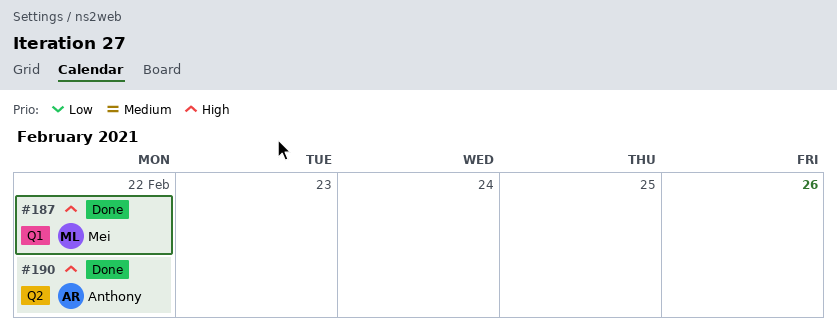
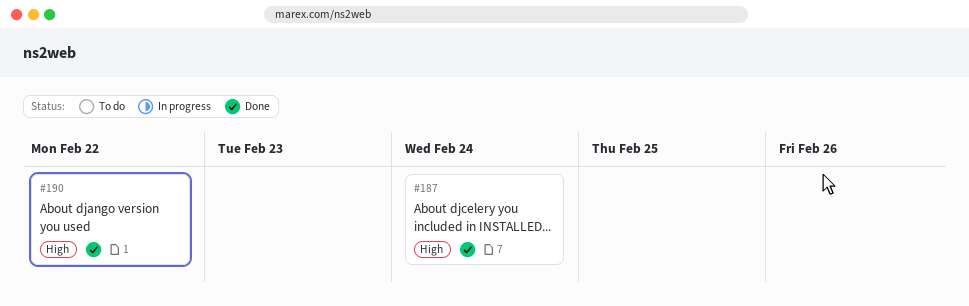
#187, due: Feb 22 -> Feb 24

